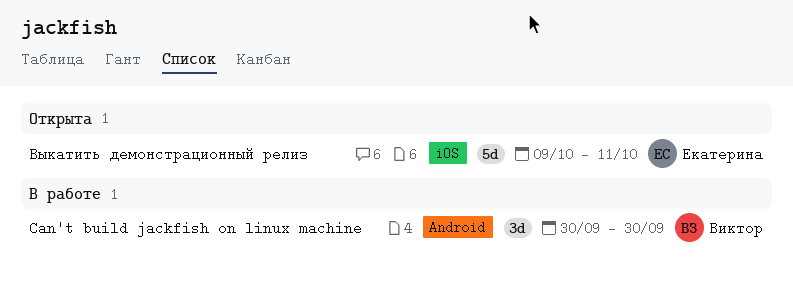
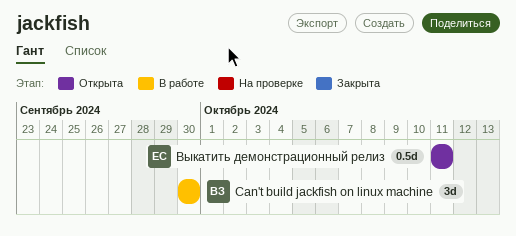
Выкатить демонстрационный релиз, estimate: 5d -> 0.5d
Выкатить демонстрационный релиз, start: Oct 9 -> Oct 11

